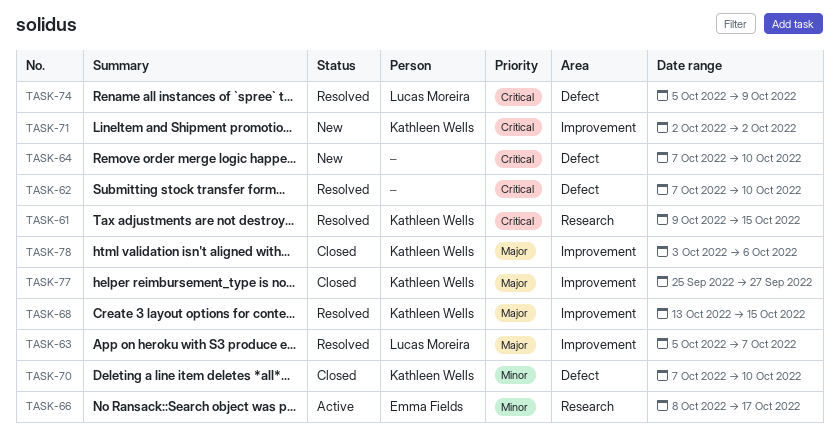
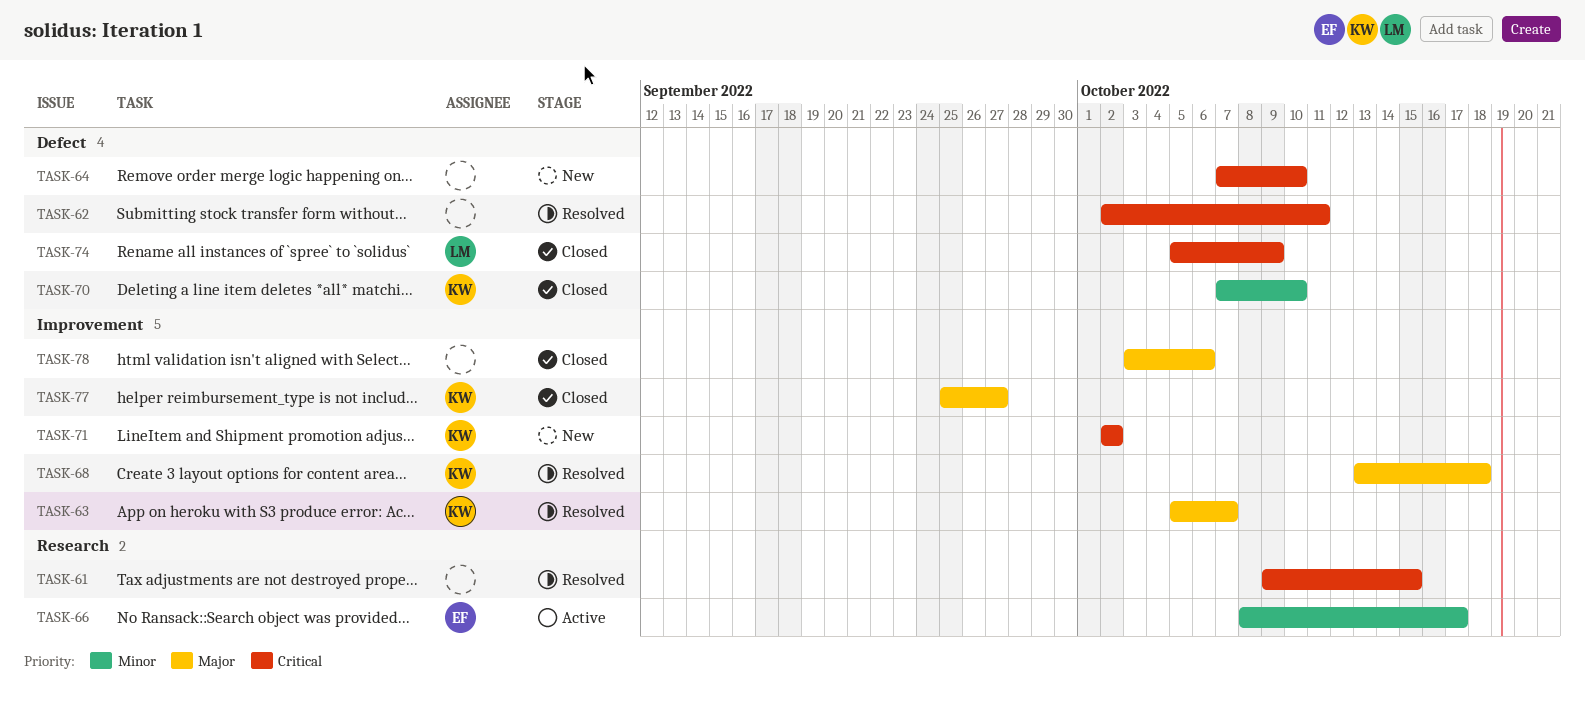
TASK-61, owner: Kathleen Wells -> none
TASK-62, start: Oct 7 -> Oct 2
TASK-62, due: Oct 10 -> Oct 11
TASK-63, owner: Lucas Moreira -> Kathleen Wells
TASK-68, due: Oct 15 -> Oct 18
TASK-74, status: Resolved -> Closed
TASK-78, owner: Kathleen Wells -> none

